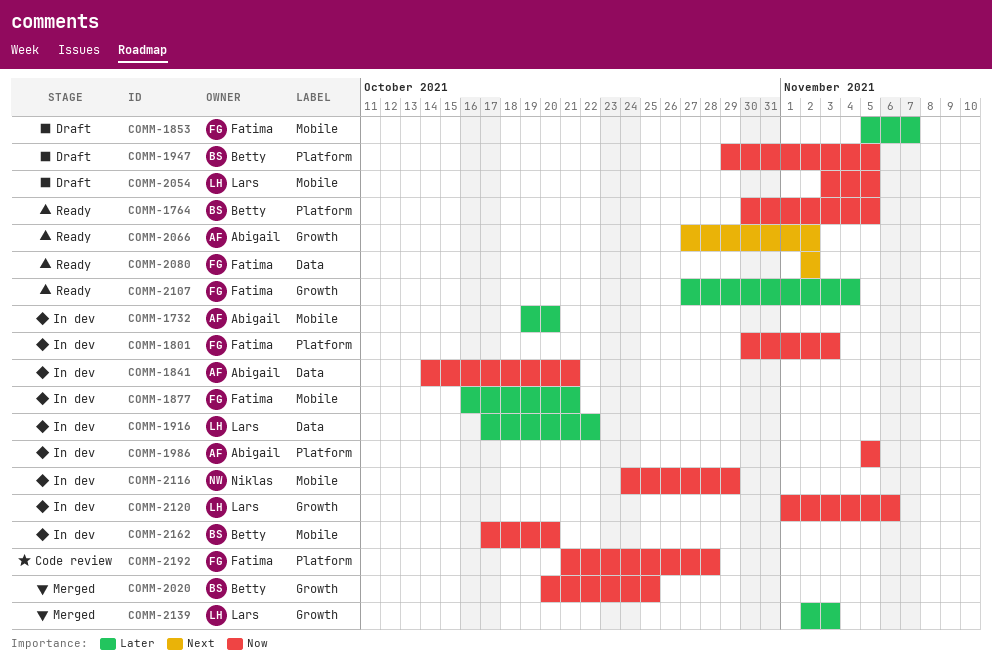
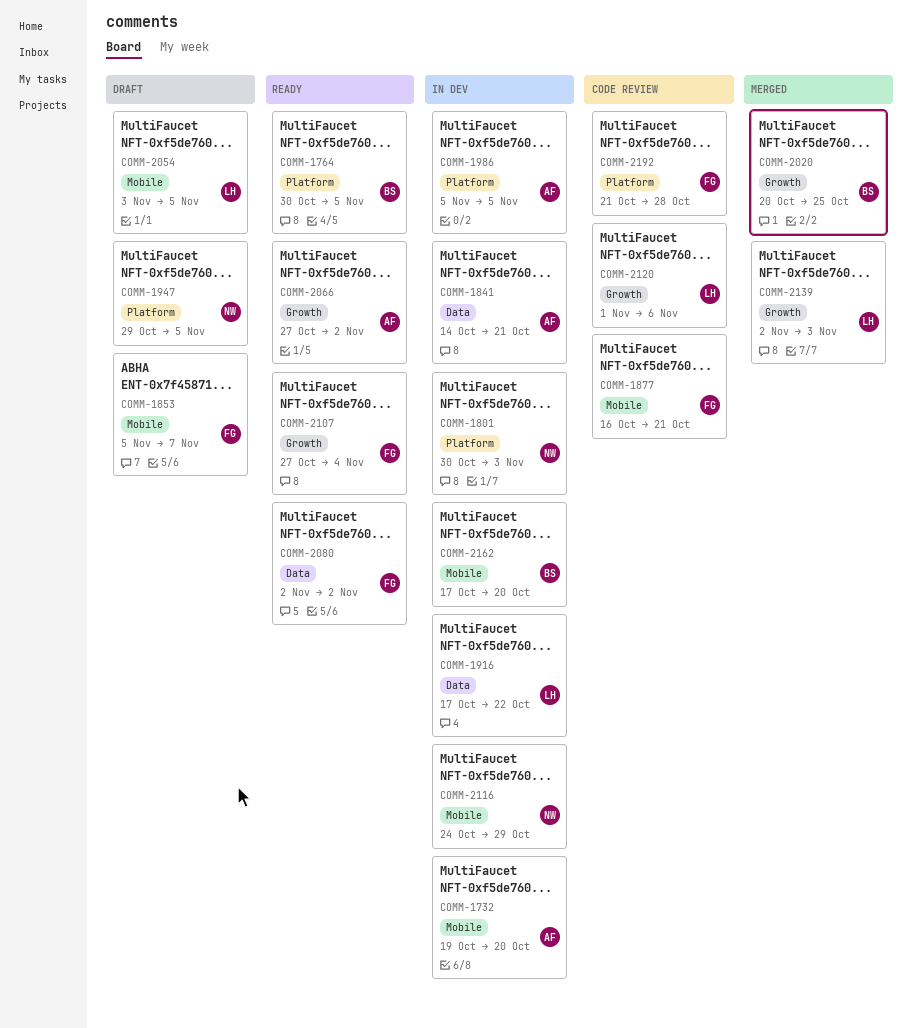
COMM-1801, owner: Fatima -> Niklas
COMM-1877, status: In dev -> Code review
COMM-1947, owner: Betty -> Niklas
COMM-2120, status: In dev -> Code review

